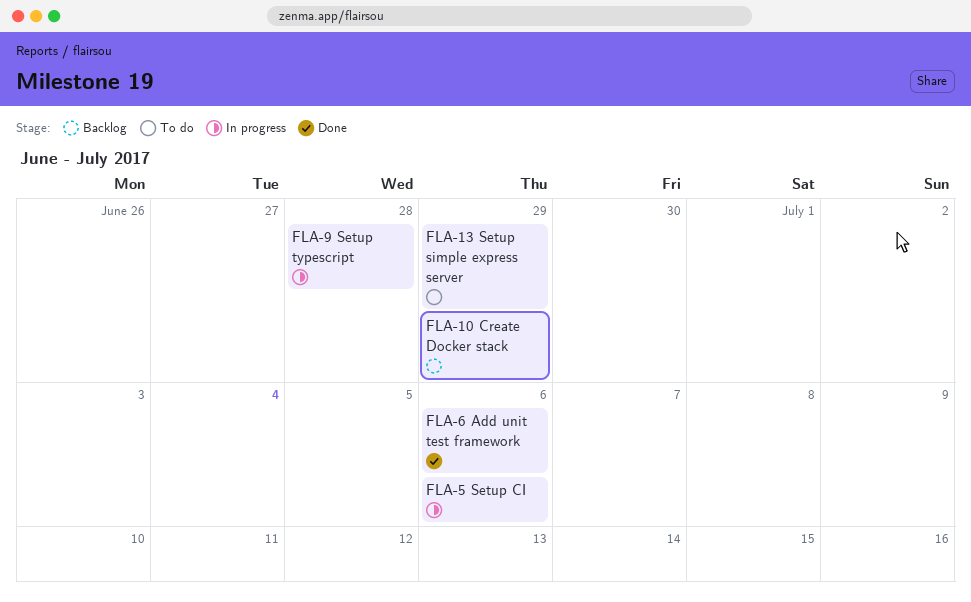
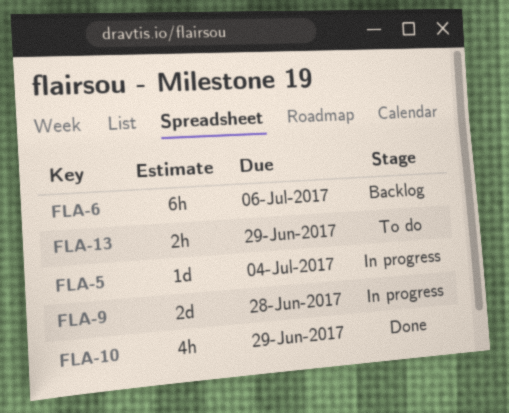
FLA-5, due: Jul 6 -> Jul 4
FLA-6, status: Done -> Backlog
FLA-10, status: Backlog -> Done

